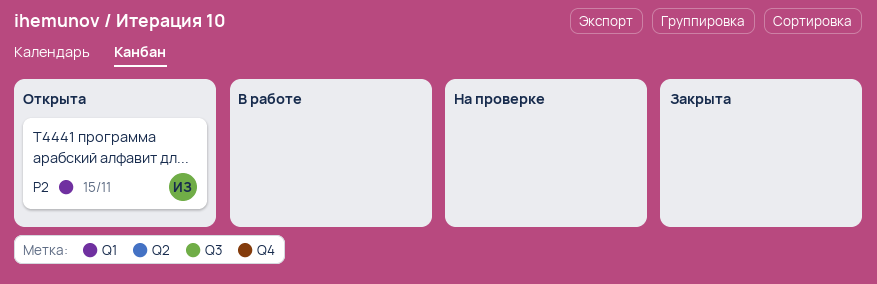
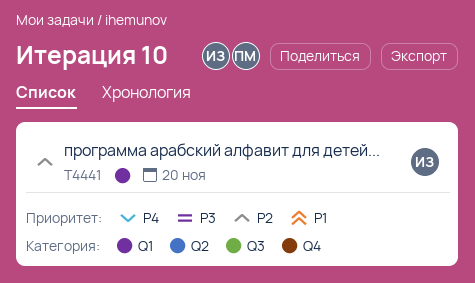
T4441, due: Nov 15 -> Nov 20

